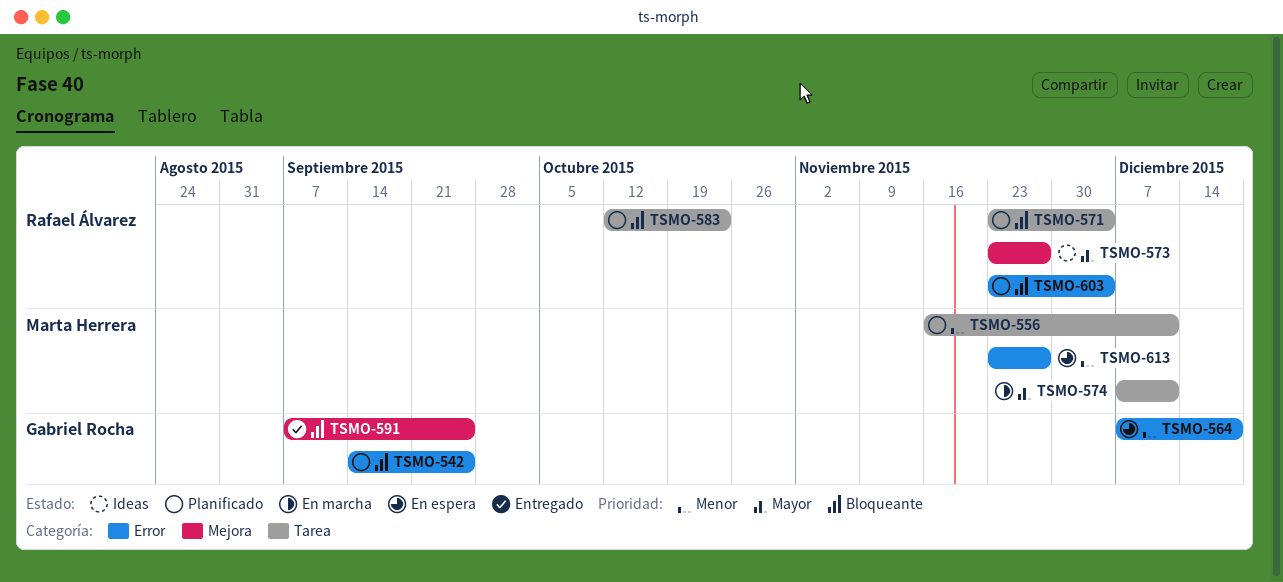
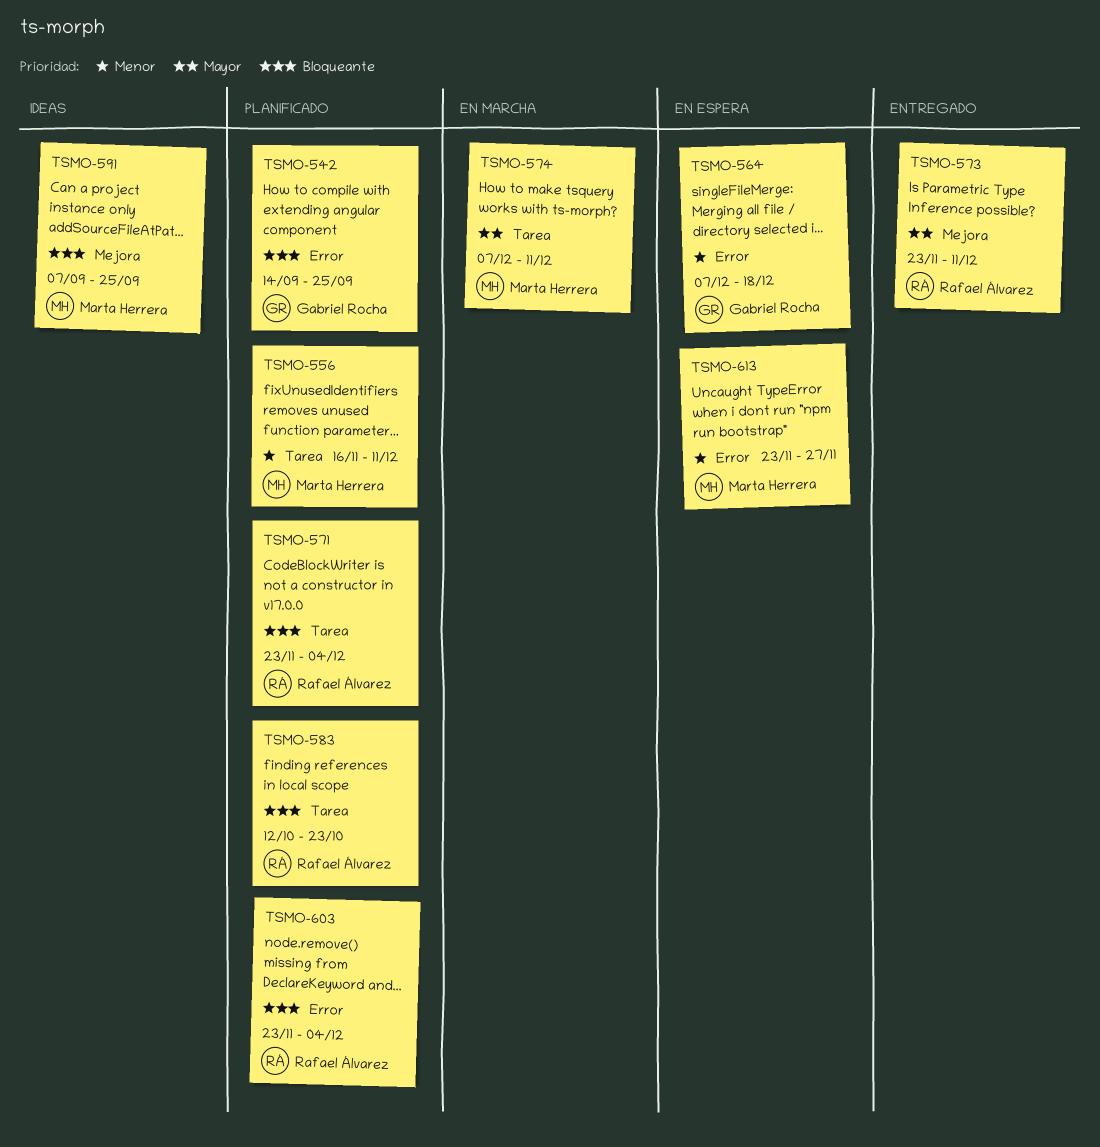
TSMO-573, status: Ideas -> Entregado
TSMO-573, due: Nov 27 -> Dec 11
TSMO-591, status: Entregado -> Ideas
TSMO-591, owner: Gabriel Rocha -> Marta Herrera

